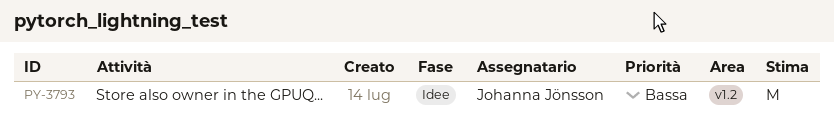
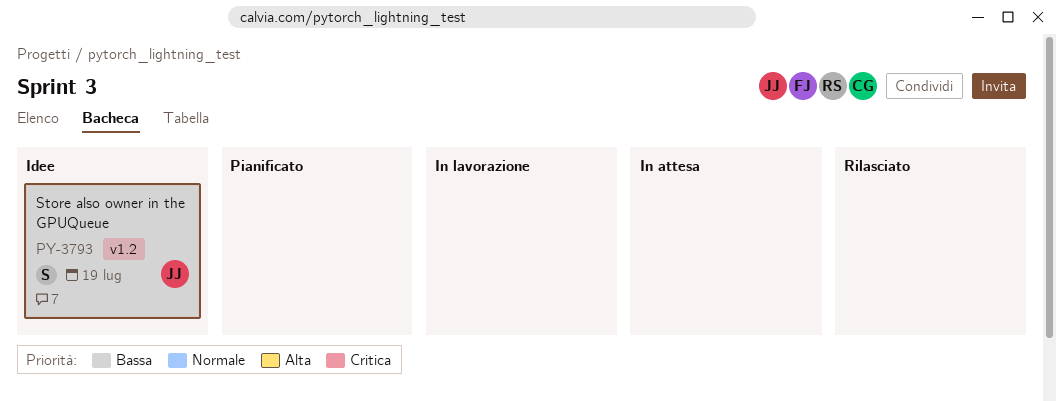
PY-3793, estimate: M -> S

